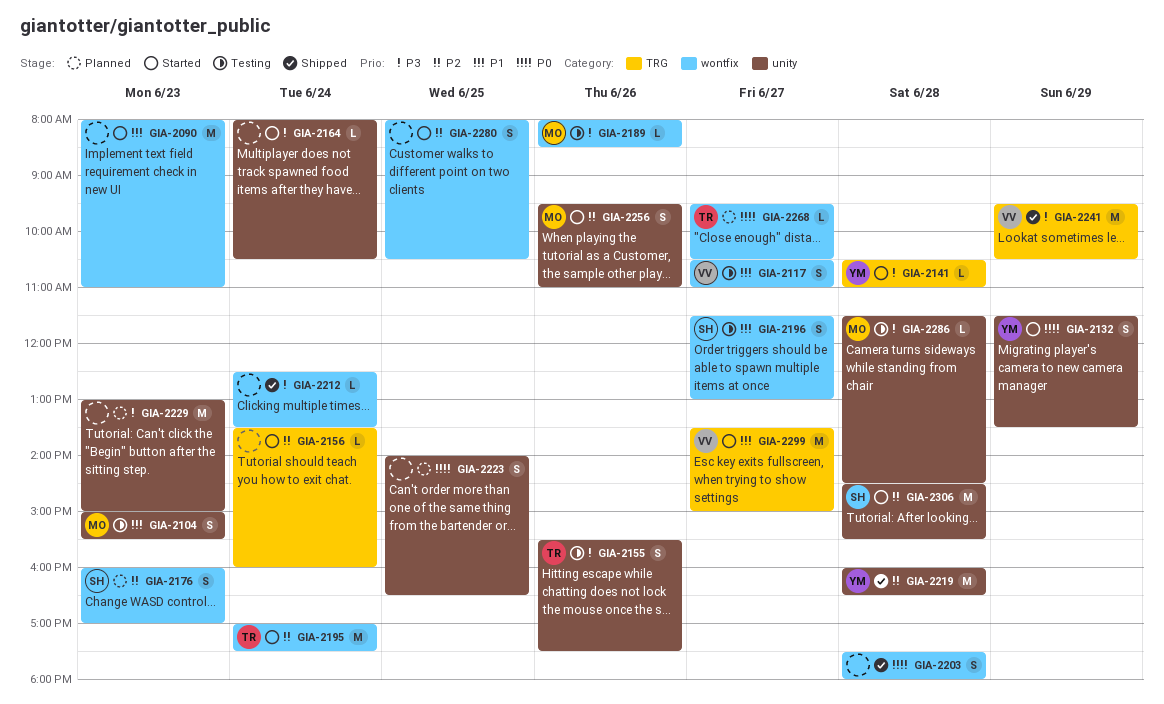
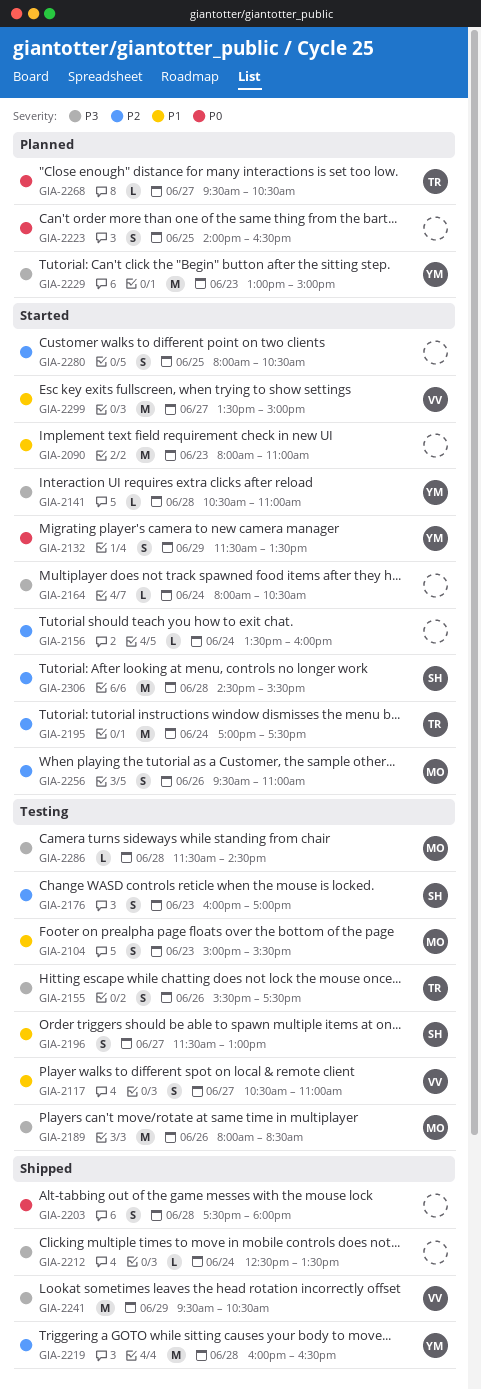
GIA-2176, status: Planned -> Testing
GIA-2189, estimate: L -> M
GIA-2229, owner: none -> YM

